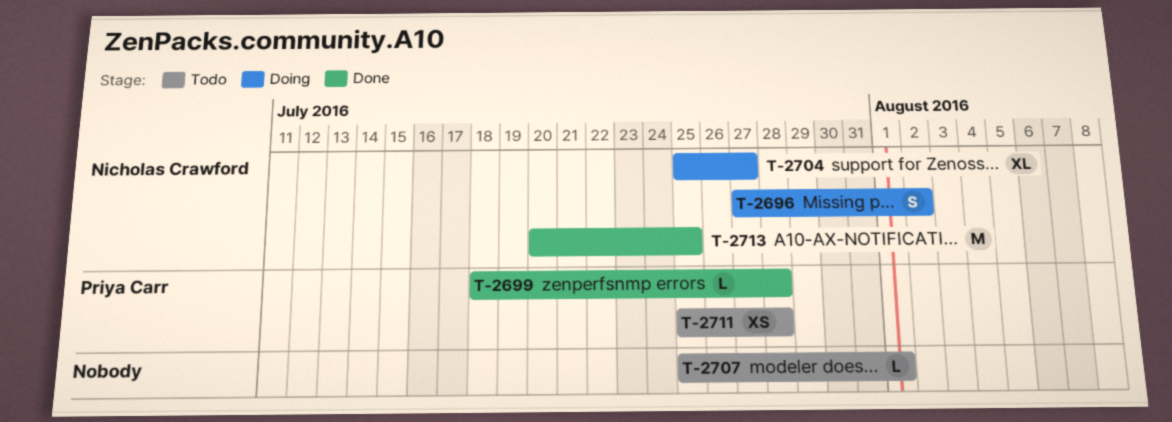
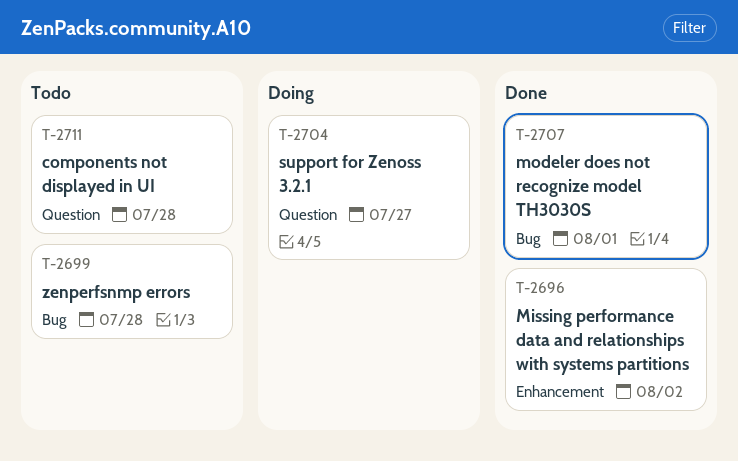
T-2696, status: Doing -> Done
T-2699, status: Done -> Todo
T-2707, status: Todo -> Done
T-2713: present -> none

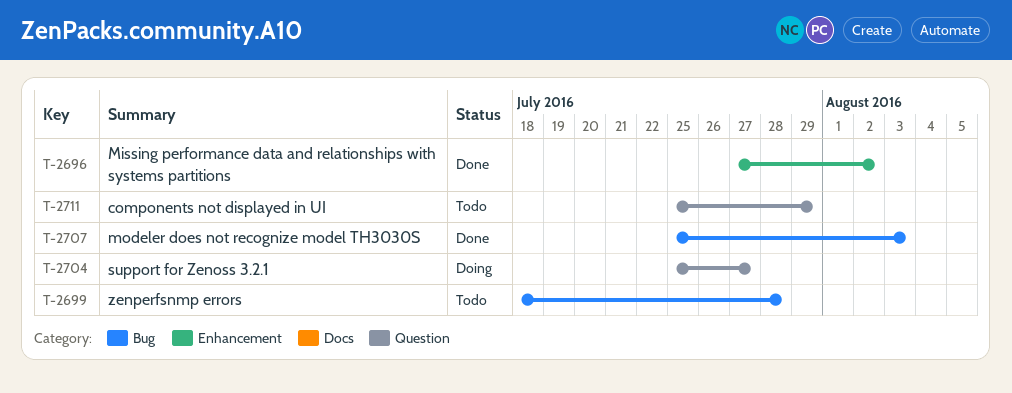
T-2707, due: Aug 1 -> Aug 3
T-2711, due: Jul 28 -> Jul 29

